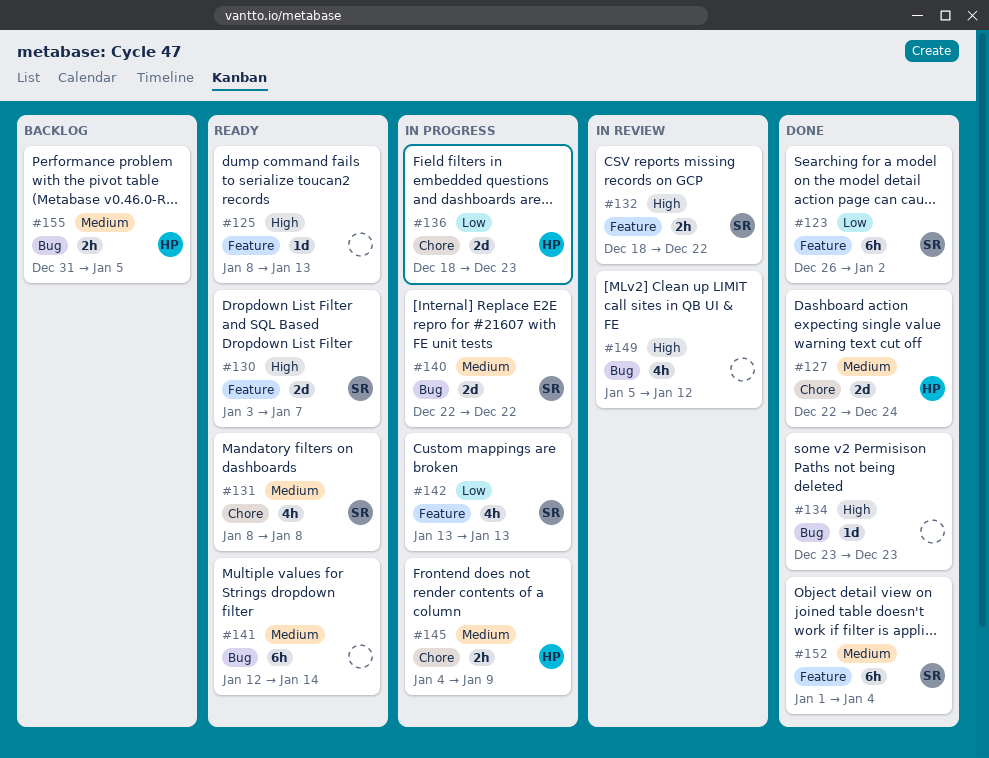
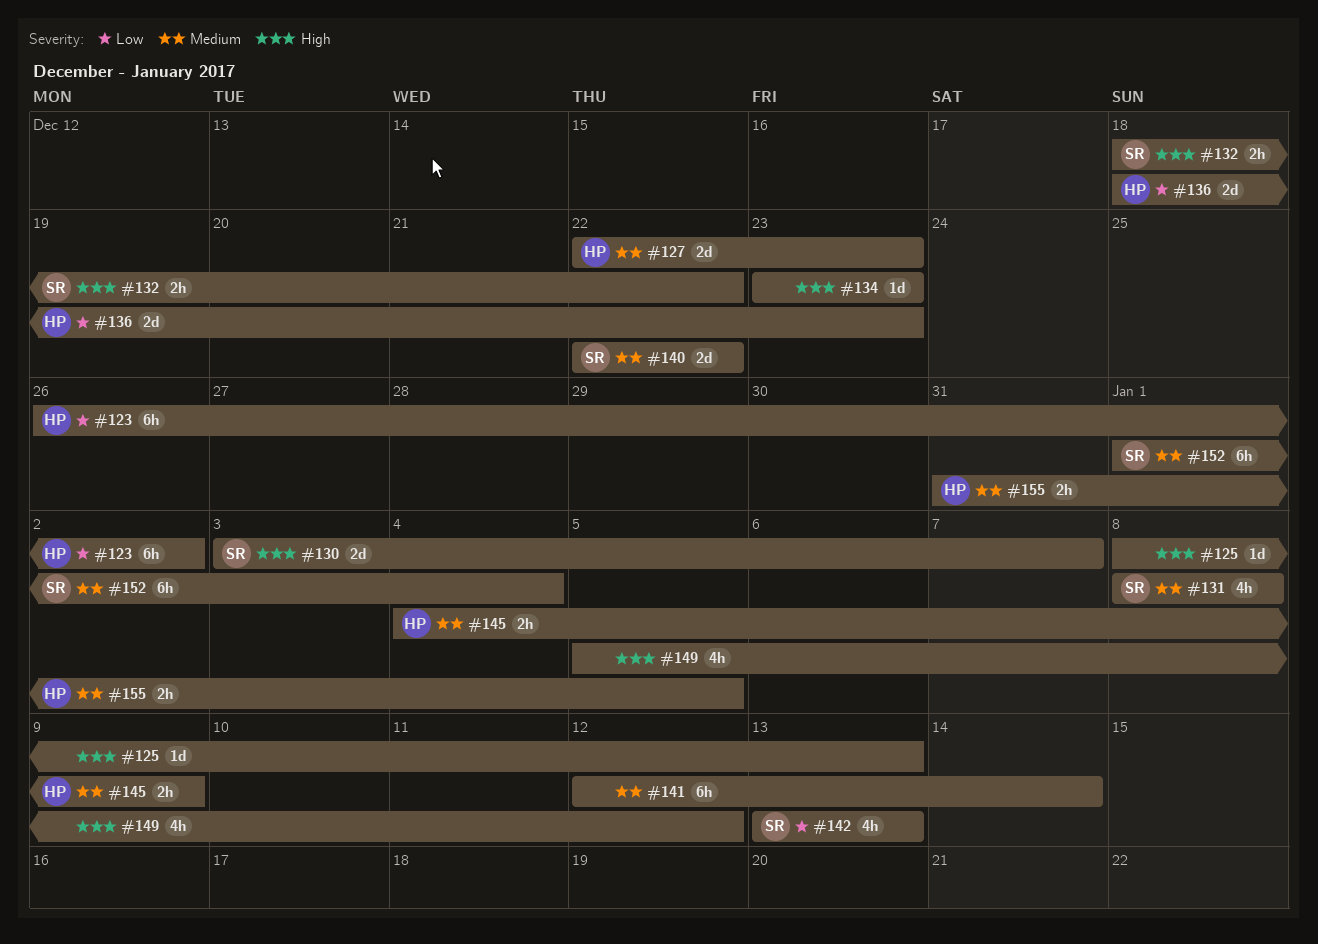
#123, owner: SR -> HP
#127, due: Dec 24 -> Dec 23

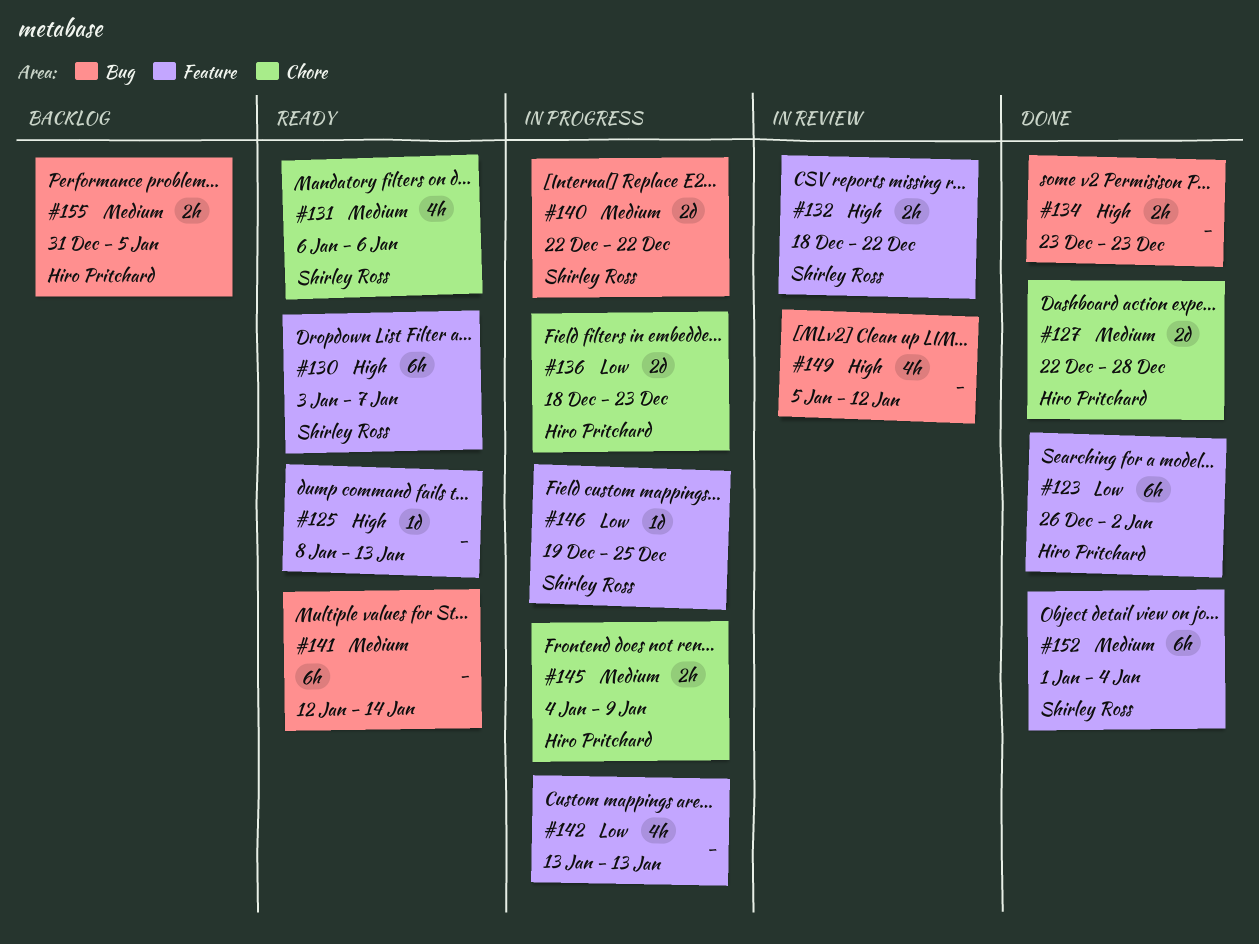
#127, due: Dec 23 -> Dec 28
#130, estimate: 2d -> 6h
#131, start: Jan 8 -> Jan 6
#131, due: Jan 8 -> Jan 6
#134, estimate: 1d -> 2h
#142, owner: Shirley Ross -> none
#146: none -> present

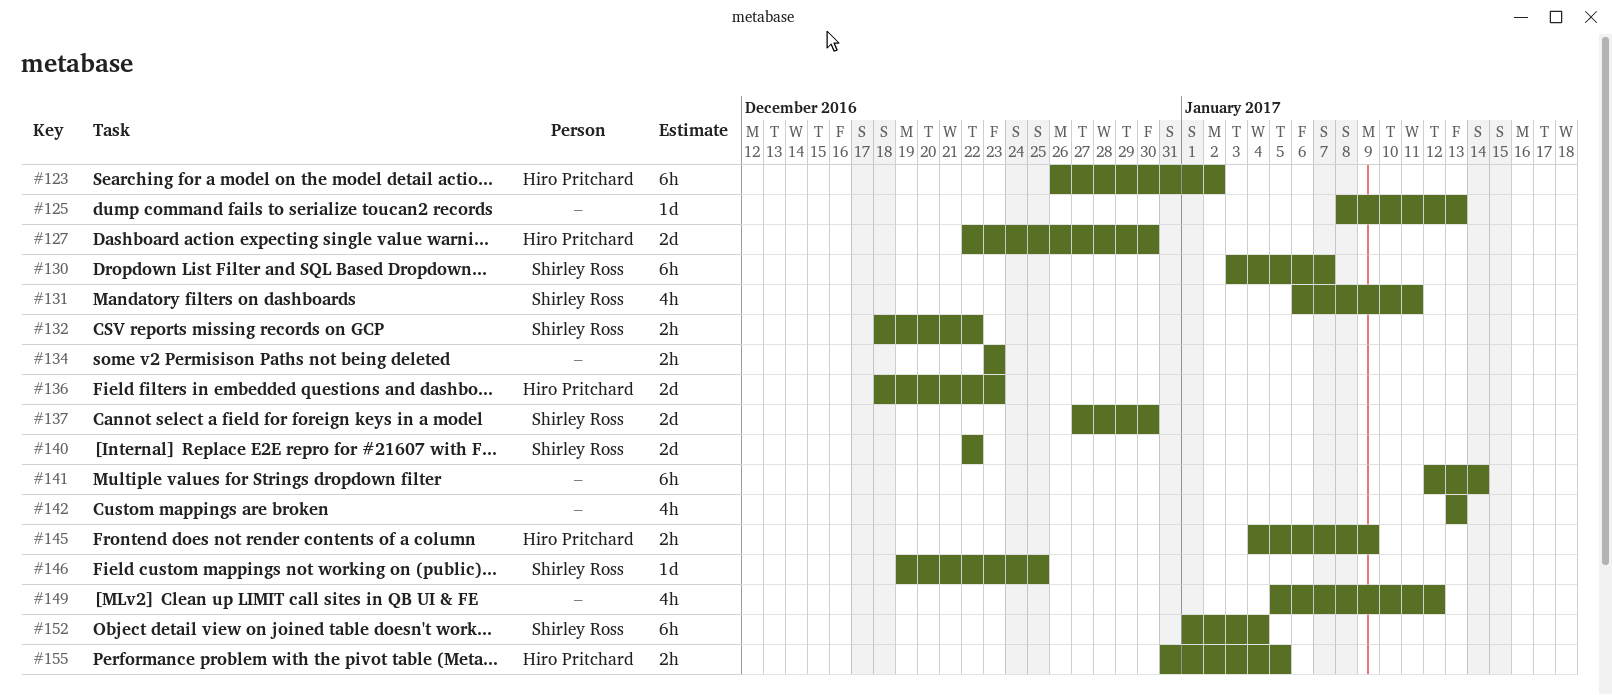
#127, due: Dec 28 -> Dec 30
#131, due: Jan 6 -> Jan 11
#137: none -> present

